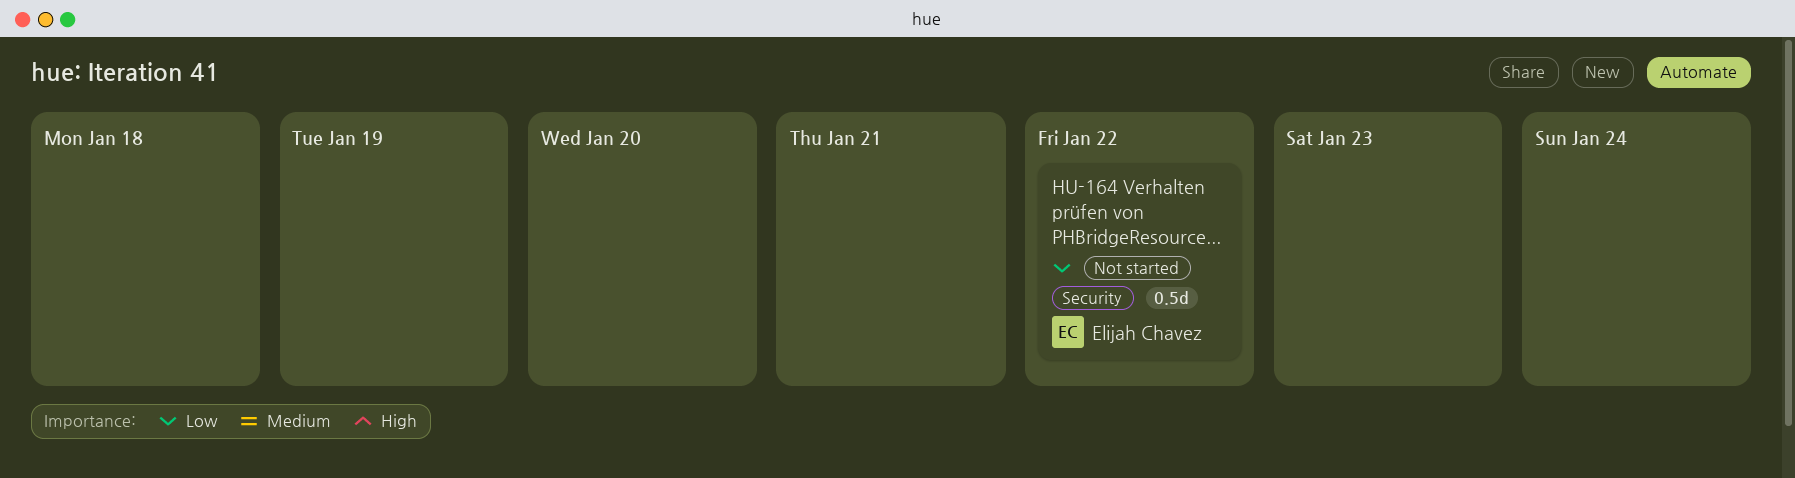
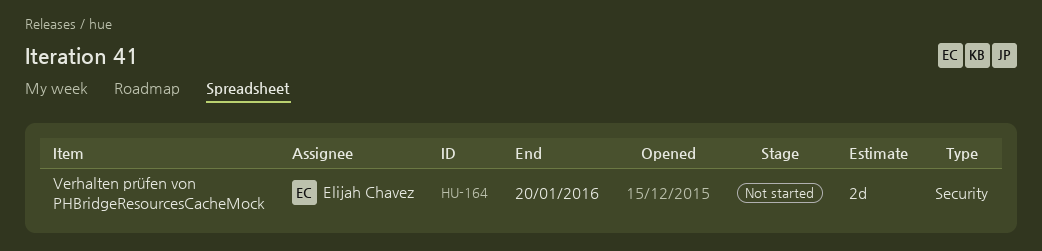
HU-164, estimate: 0.5d -> 2d
HU-164, due: Jan 22 -> Jan 20

